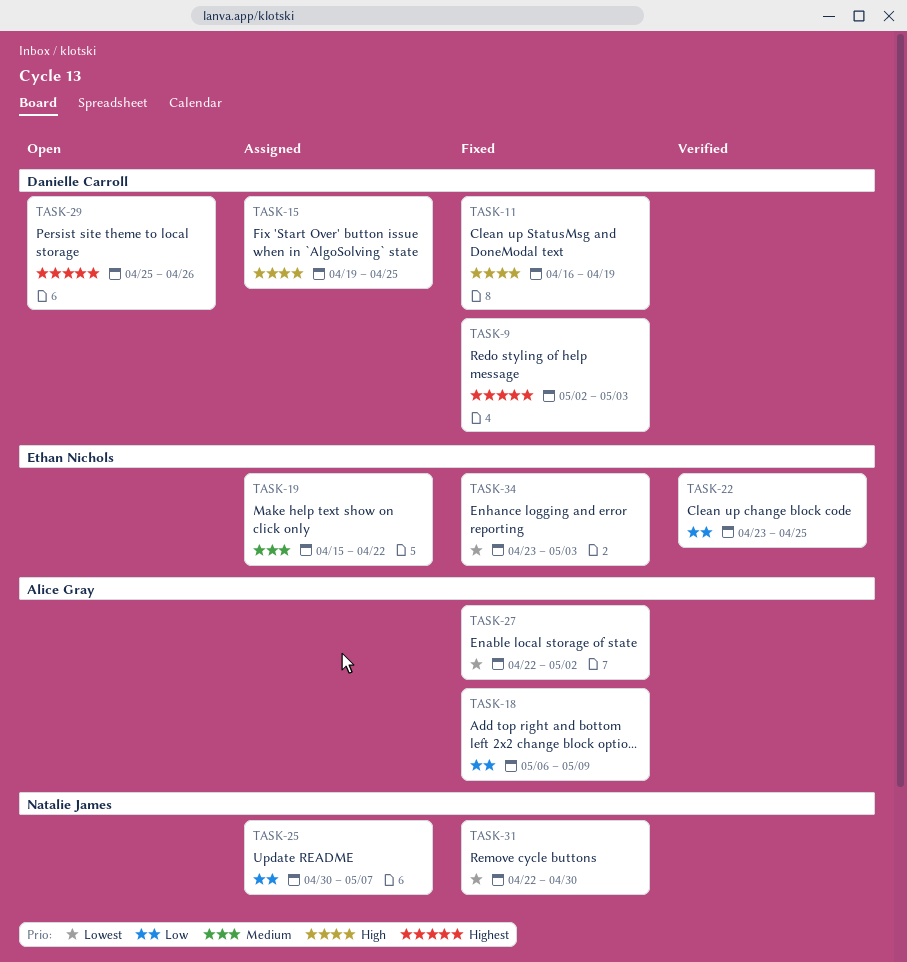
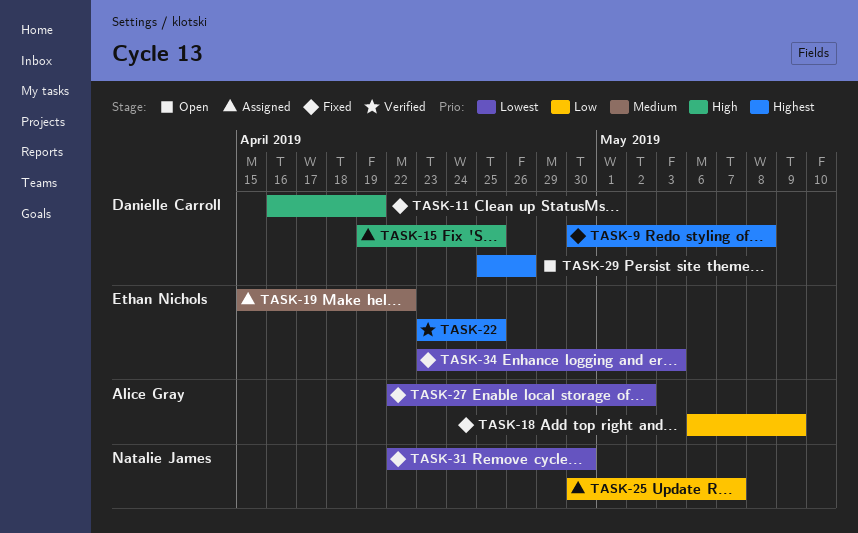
TASK-9, start: May 2 -> Apr 30
TASK-9, due: May 3 -> May 8
TASK-22, priority: Low -> Highest

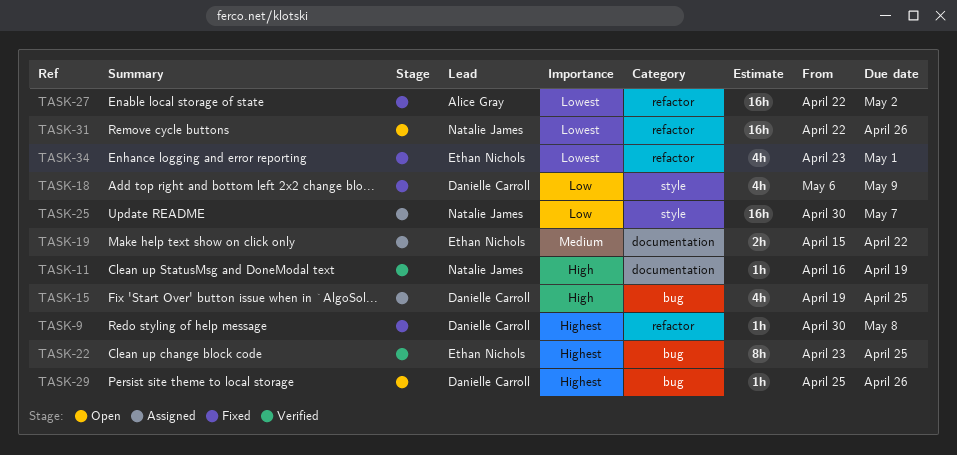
TASK-11, status: Fixed -> Verified
TASK-11, owner: Danielle Carroll -> Natalie James
TASK-18, owner: Alice Gray -> Danielle Carroll
TASK-31, status: Fixed -> Open
TASK-31, due: Apr 30 -> Apr 26
TASK-34, due: May 3 -> May 1

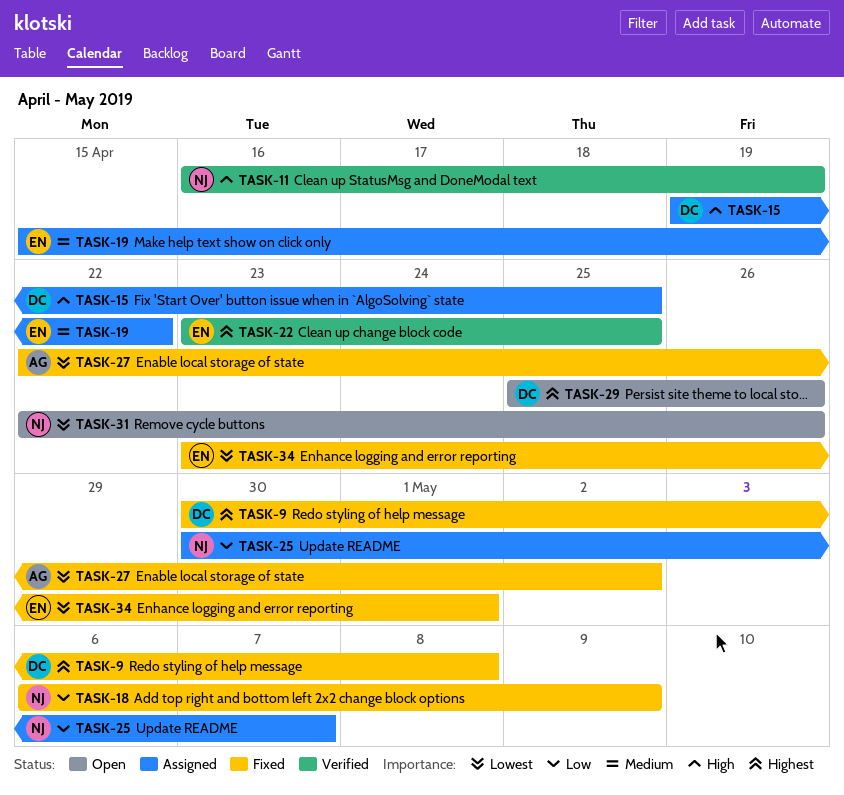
TASK-18, owner: Danielle Carroll -> Natalie James

